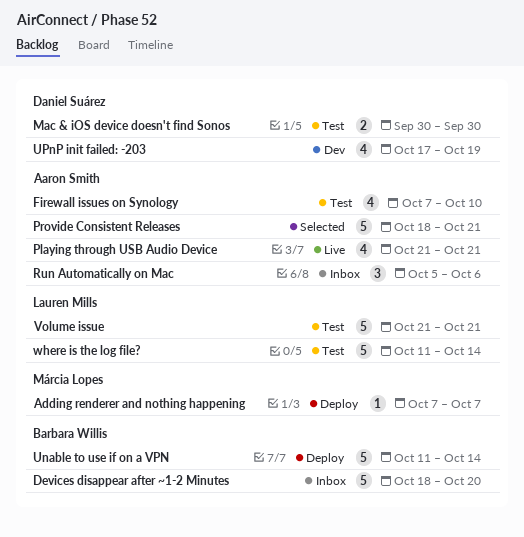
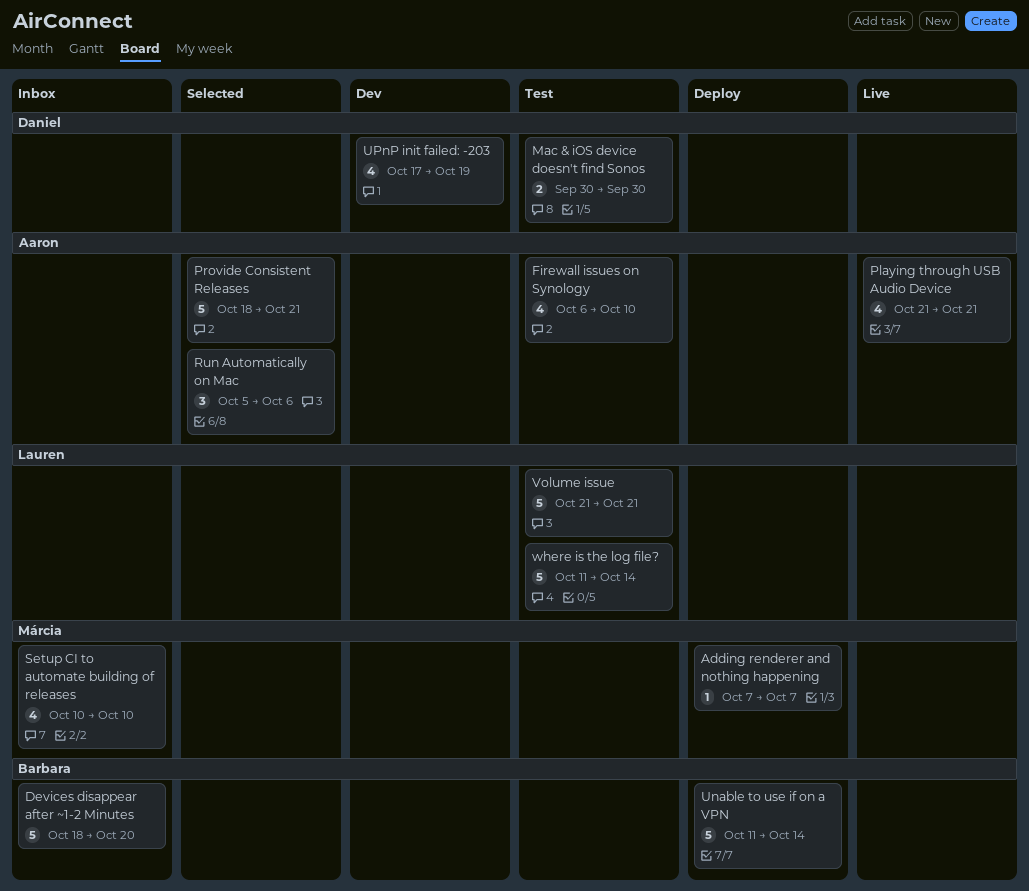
Firewall issues on Synology, start: Oct 7 -> Oct 6
Run Automatically on Mac, status: Inbox -> Selected
Setup CI to automate building of releases: none -> present

